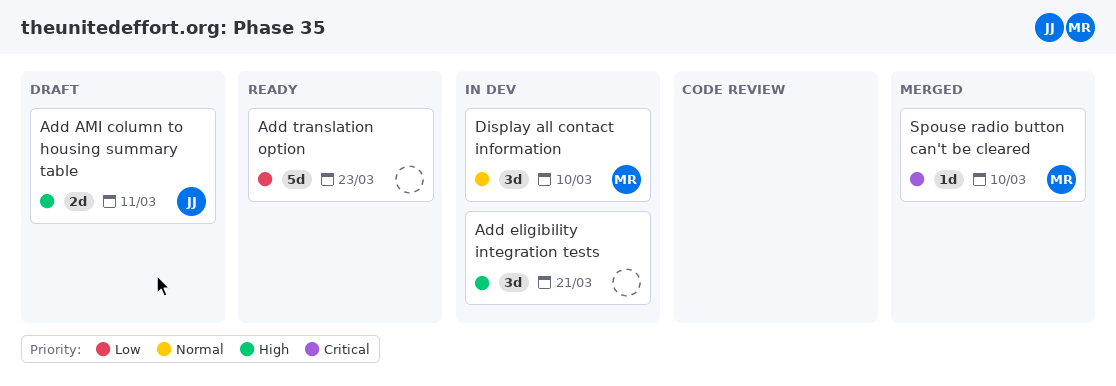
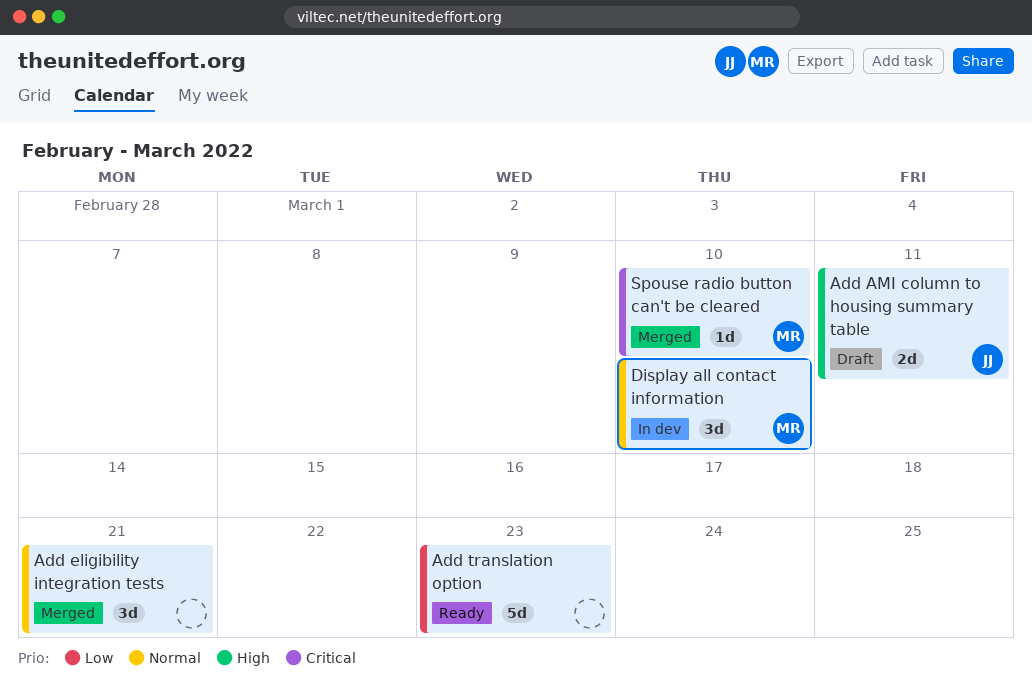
Add eligibility integration tests, status: In dev -> Merged
Add eligibility integration tests, priority: High -> Normal

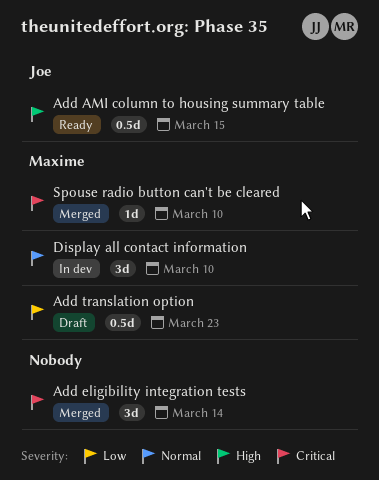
Add AMI column to housing summary table, status: Draft -> Ready
Add AMI column to housing summary table, estimate: 2d -> 0.5d
Add AMI column to housing summary table, due: Mar 11 -> Mar 15
Add eligibility integration tests, priority: Normal -> Critical
Add eligibility integration tests, due: Mar 21 -> Mar 14
Add translation option, status: Ready -> Draft
Add translation option, owner: none -> Maxime
Add translation option, estimate: 5d -> 0.5d

